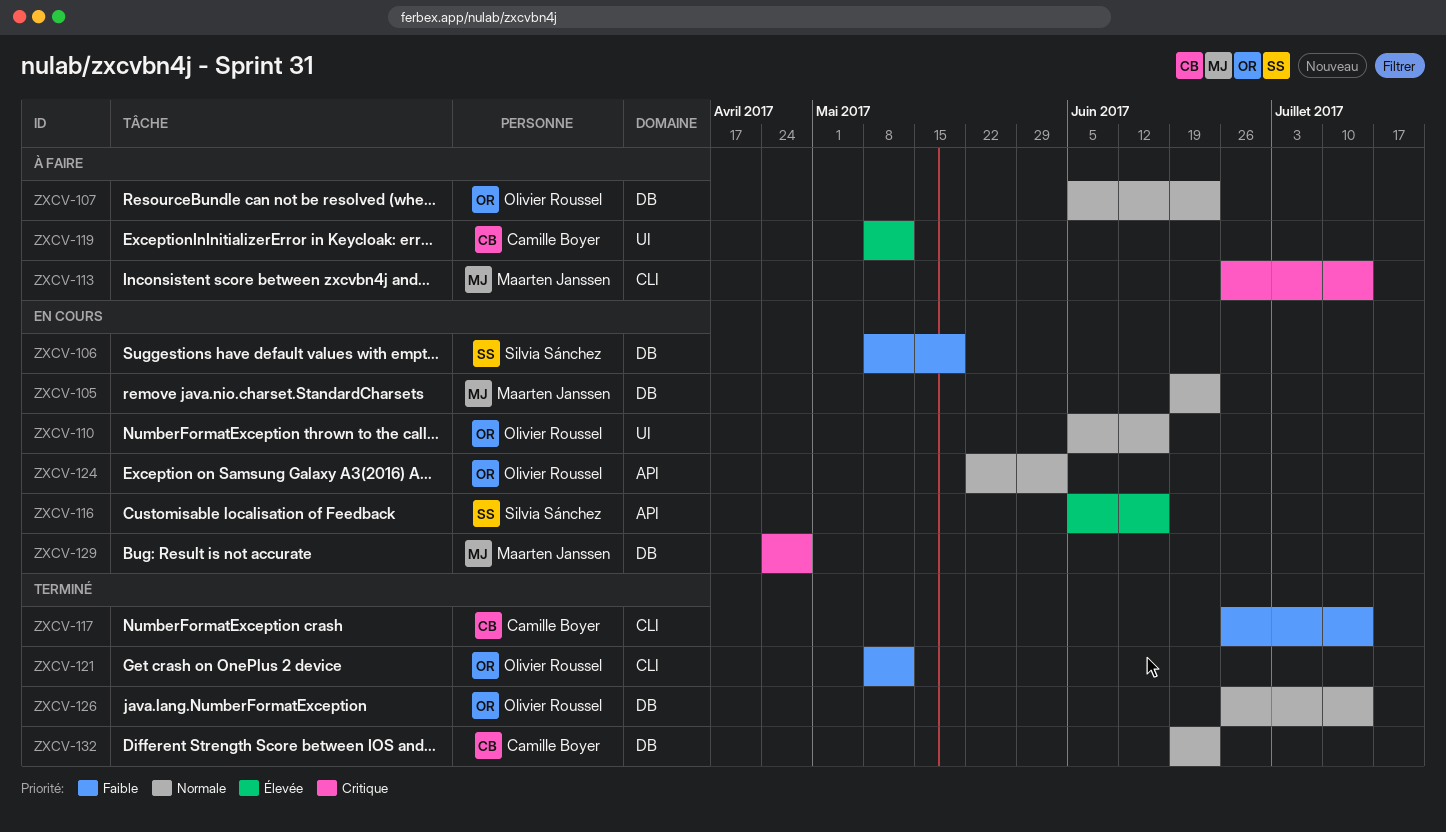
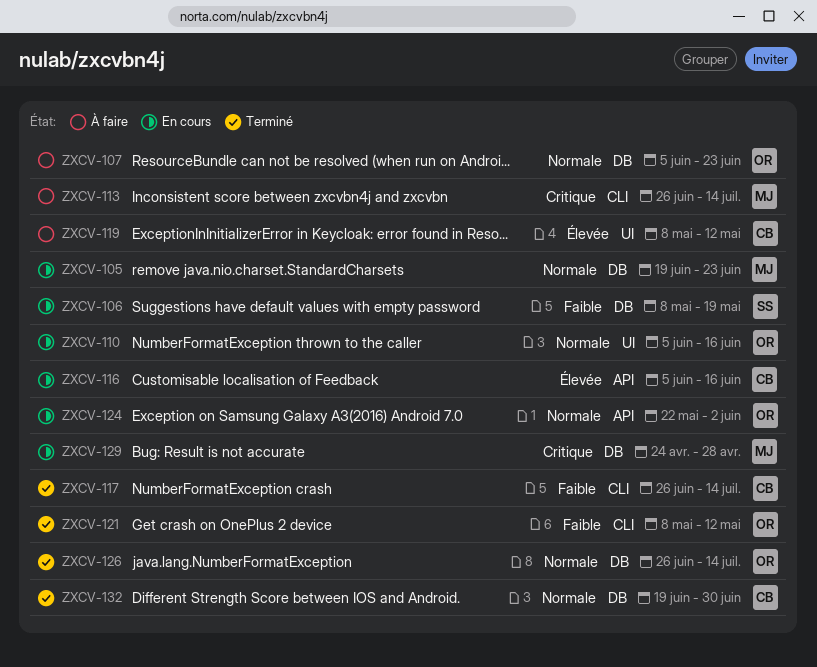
ZXCV-116, owner: Silvia Sánchez -> Camille Boyer
ZXCV-132, due: Jun 23 -> Jun 30

